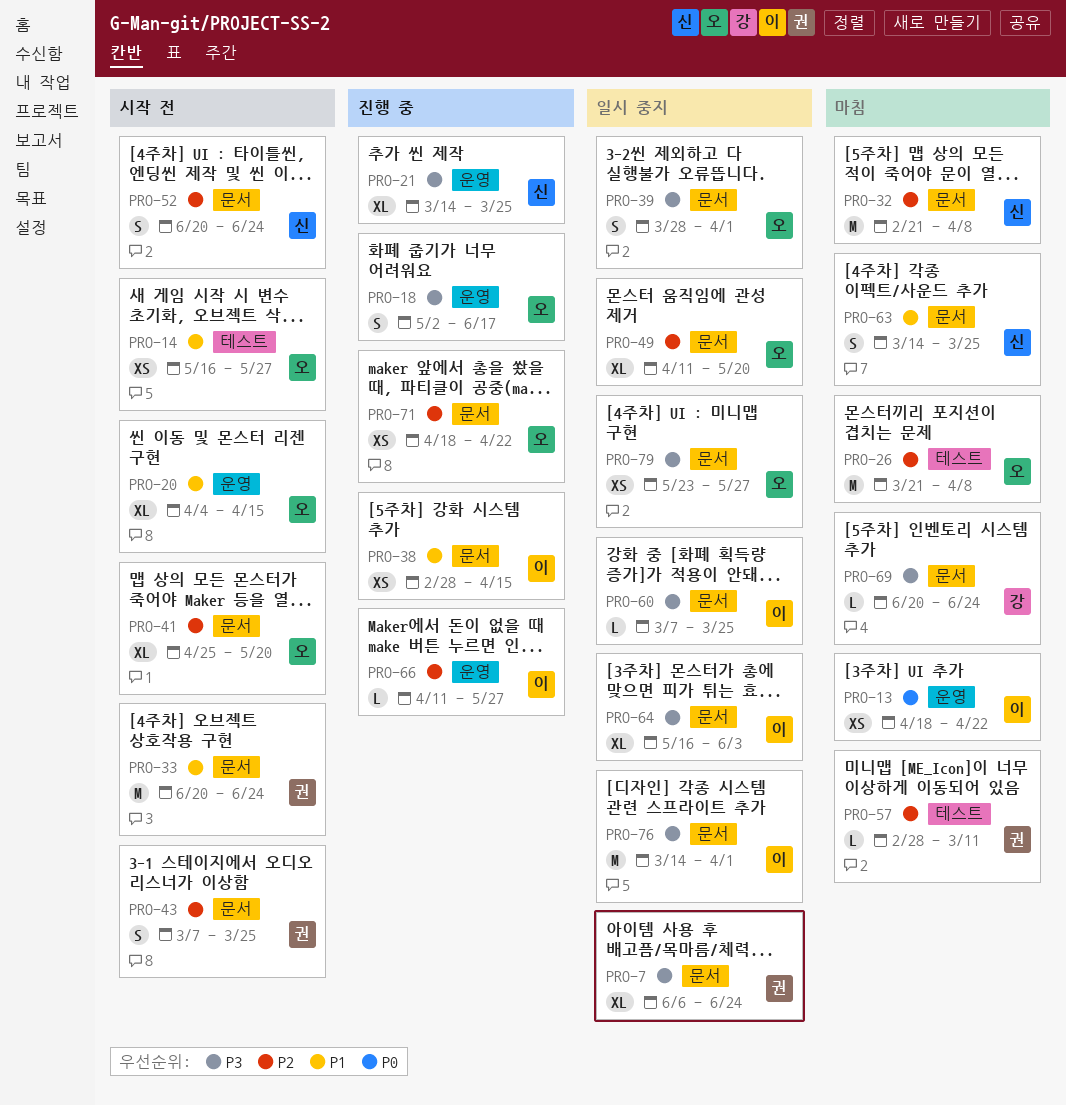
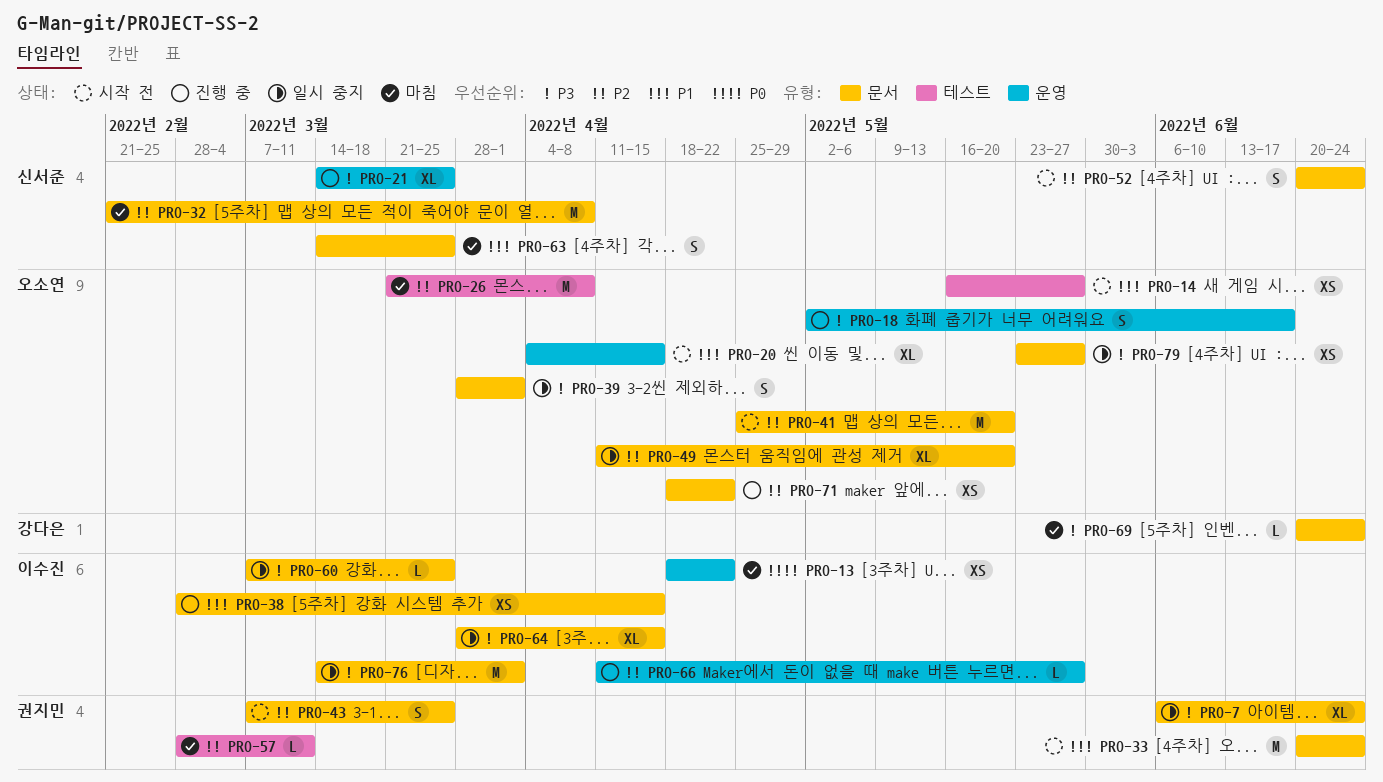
PRO-41, estimate: XL -> M
PRO-64, start: May 16 -> Mar 28
PRO-64, due: Jun 3 -> Apr 15

